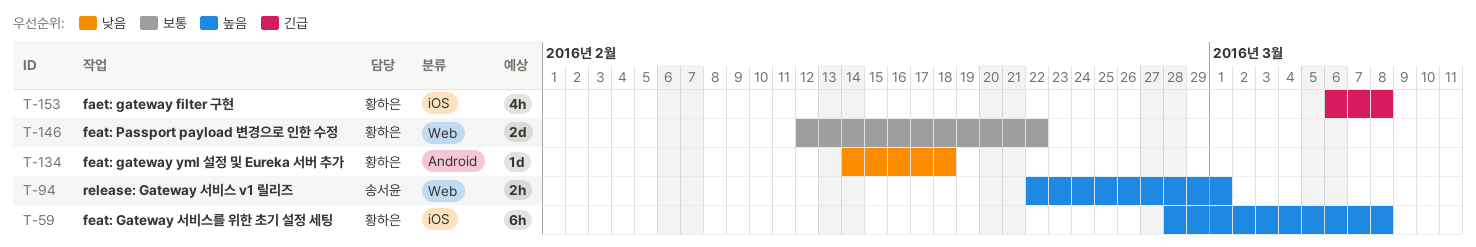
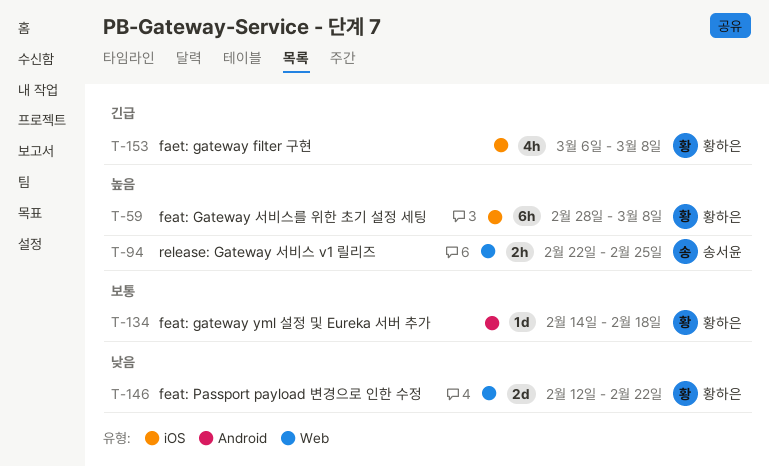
T-94, due: Mar 1 -> Feb 25
T-134, priority: 낮음 -> 보통
T-146, priority: 보통 -> 낮음

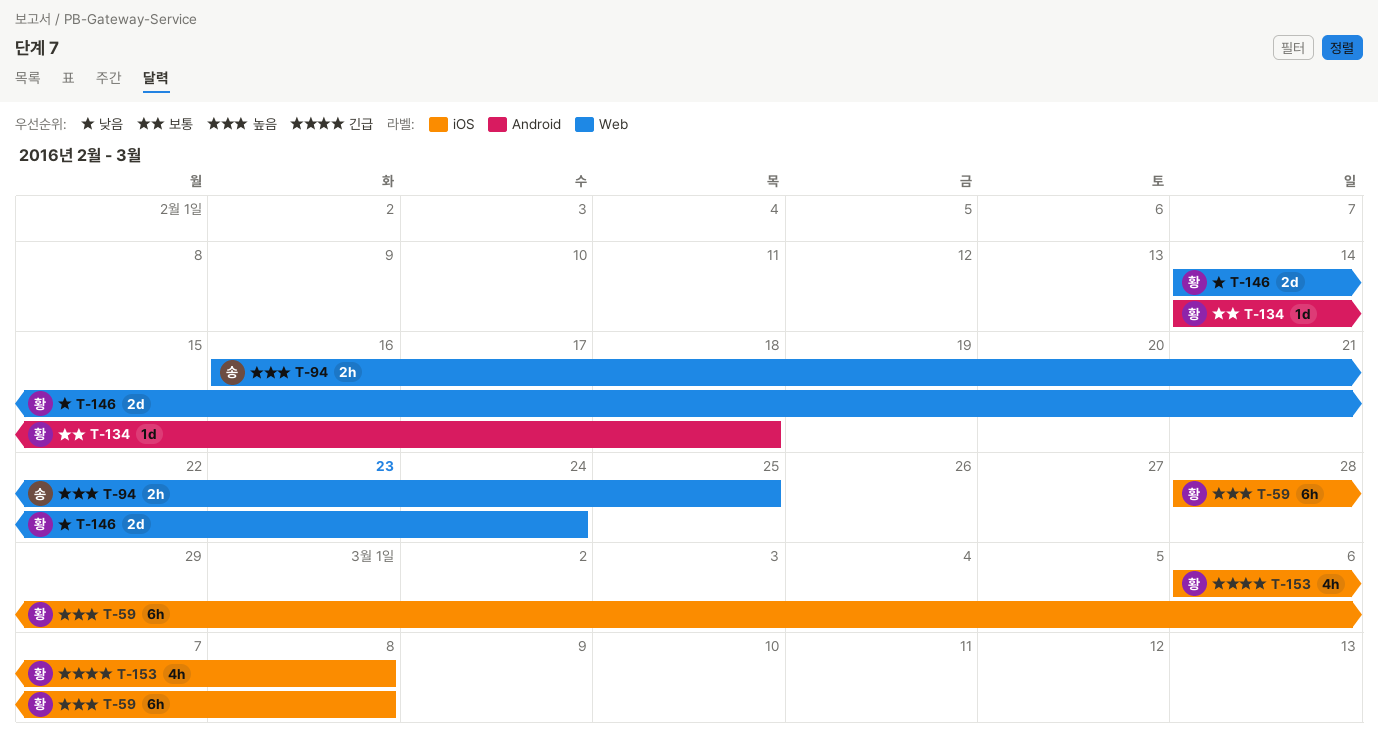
T-94, start: Feb 22 -> Feb 16
T-146, start: Feb 12 -> Feb 14
T-146, due: Feb 22 -> Feb 24

